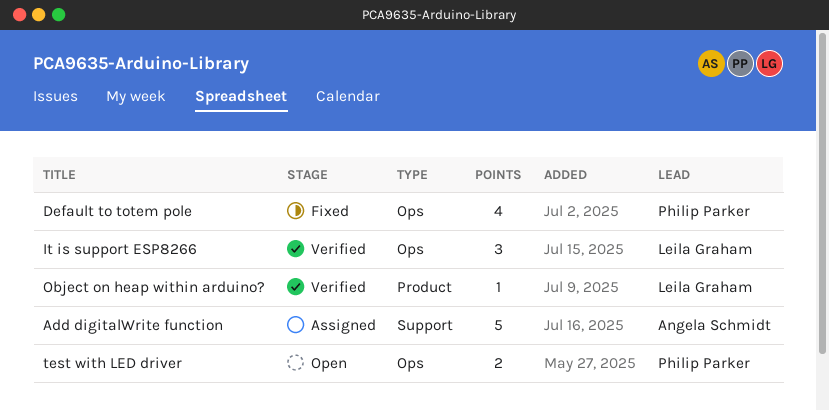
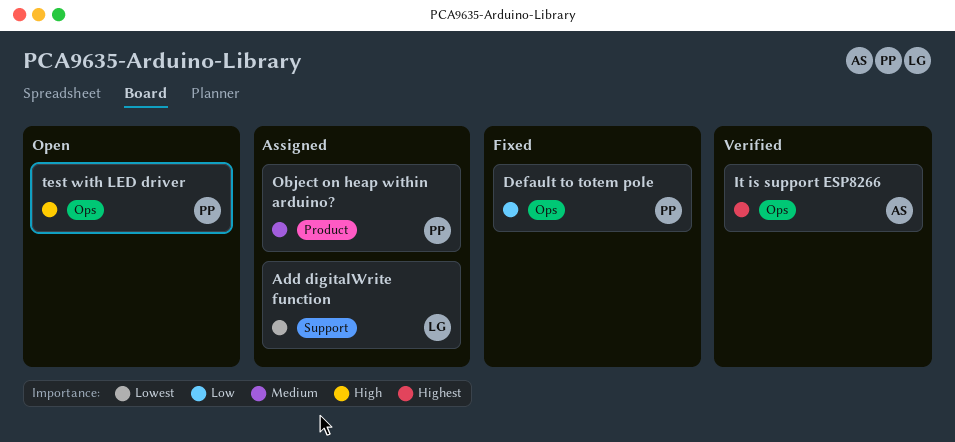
Add digitalWrite function, owner: Angela Schmidt -> Leila Graham
It is support ESP8266, owner: Leila Graham -> Angela Schmidt
Object on heap within arduino?, status: Verified -> Assigned
Object on heap within arduino?, owner: Leila Graham -> Philip Parker

